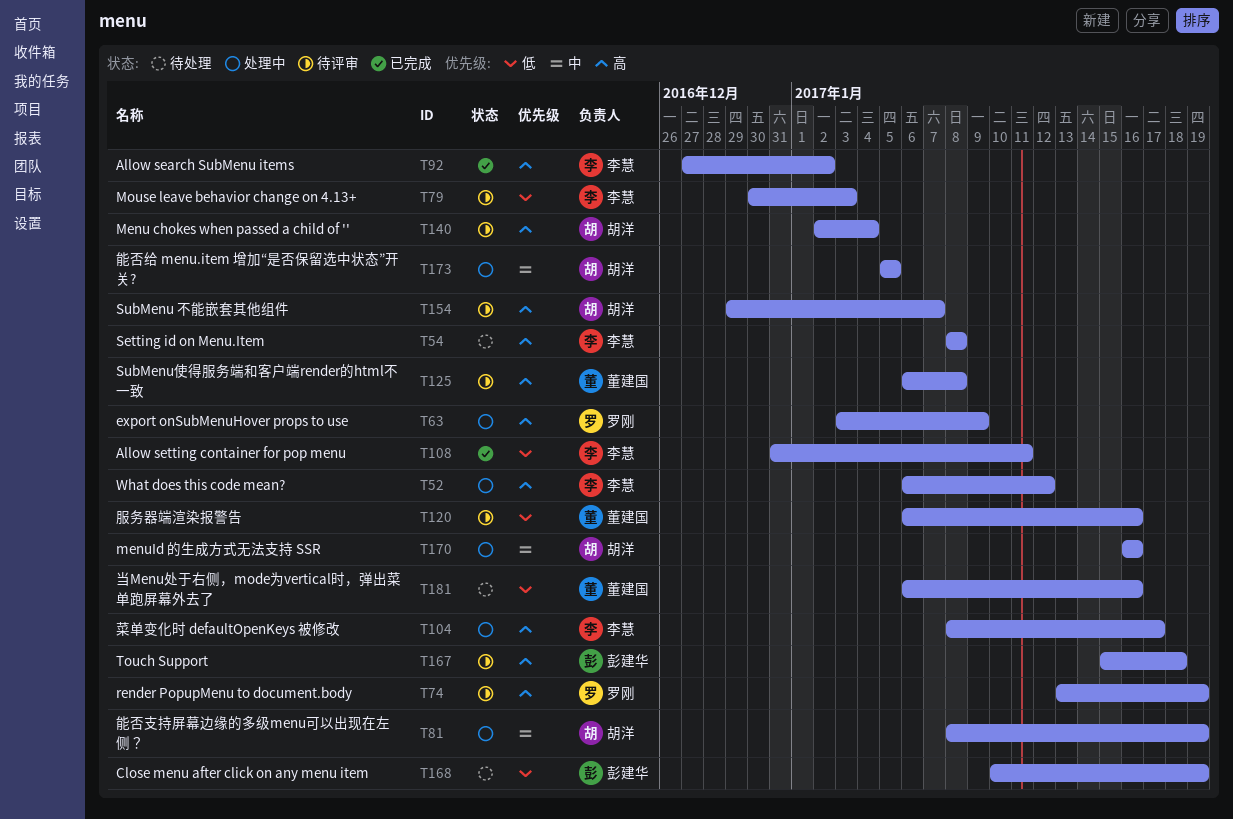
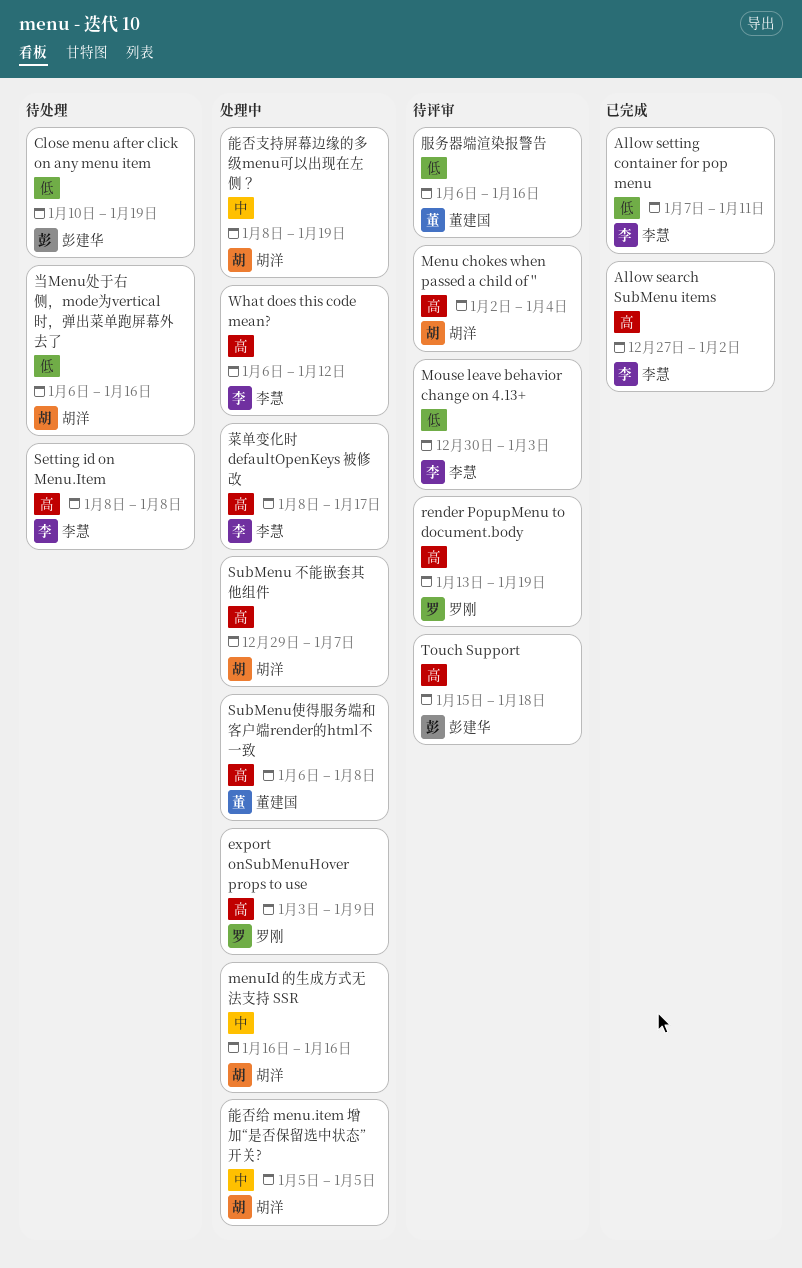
Allow setting container for pop menu, start: Dec 31 -> Jan 7
SubMenu 不能嵌套其他组件, status: 待评审 -> 处理中
SubMenu使得服务端和客户端render的html不一致, status: 待评审 -> 处理中
当Menu处于右侧，mode为vertical时，弹出菜单跑屏幕外去了, owner: 董建国 -> 胡洋

